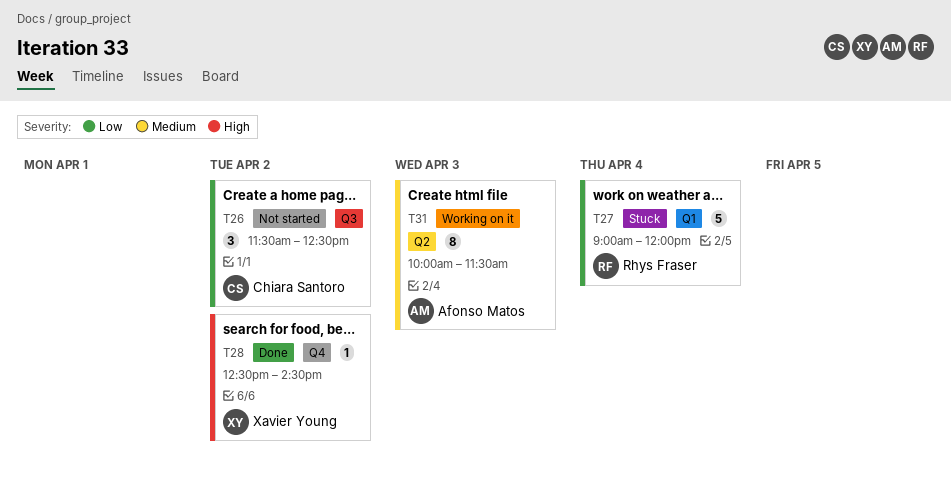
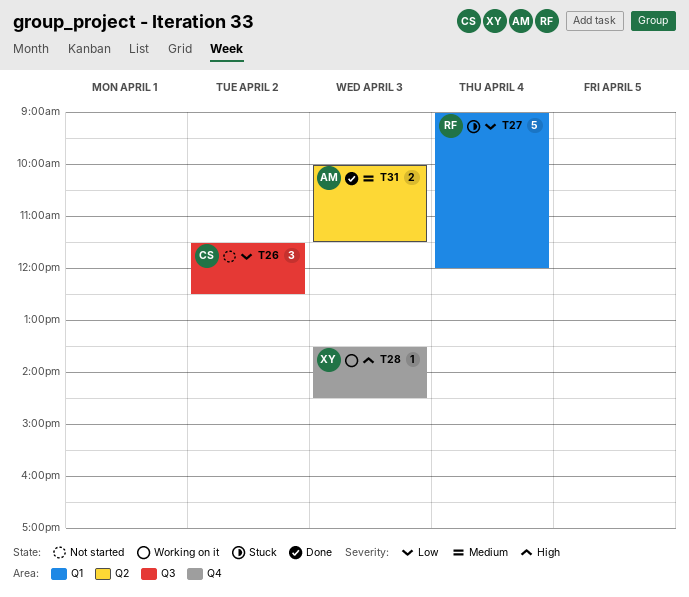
T28, status: Done -> Working on it
T28, day: Apr 2 -> Apr 3
T28, begins: 12:30 -> 13:30
T31, status: Working on it -> Done
T31, estimate: 8 -> 2

